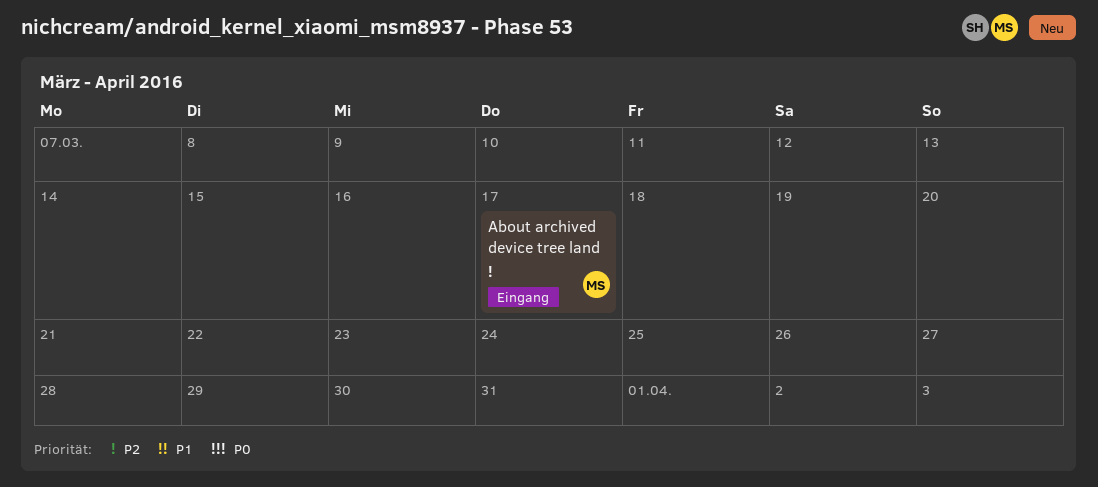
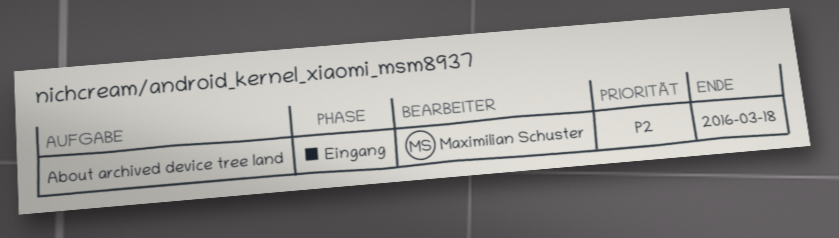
About archived device tree land, due: Mar 17 -> Mar 18

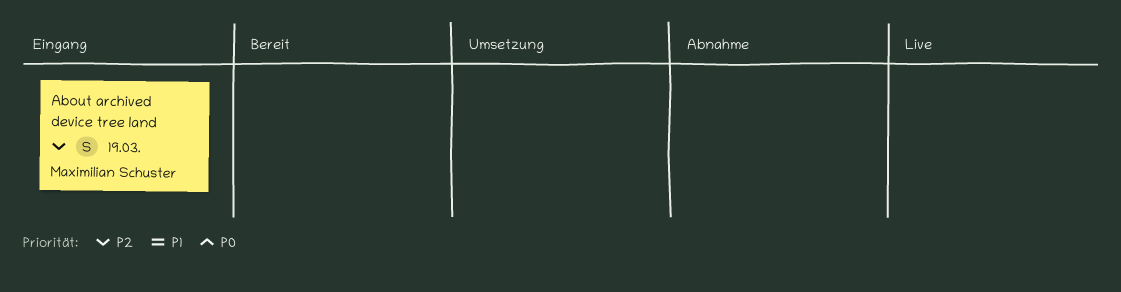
About archived device tree land, due: Mar 18 -> Mar 19

